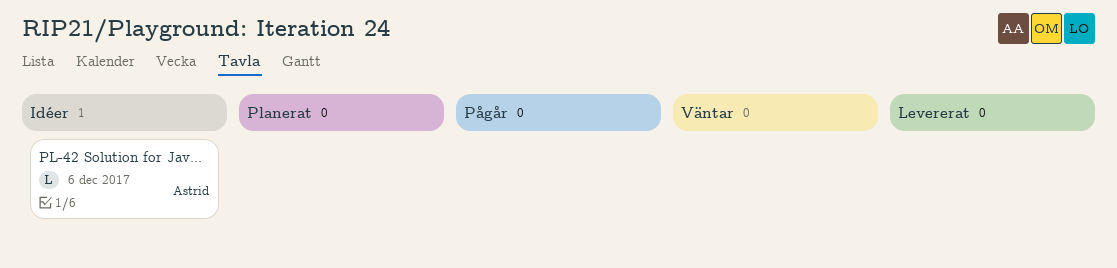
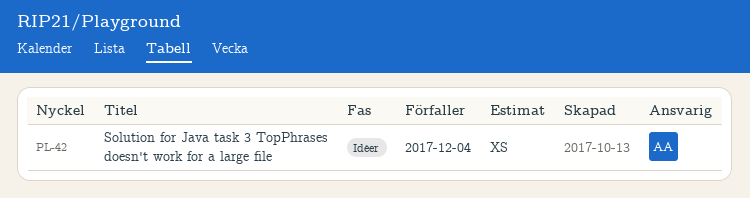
PL-42, estimate: L -> XS
PL-42, due: Dec 6 -> Dec 4

